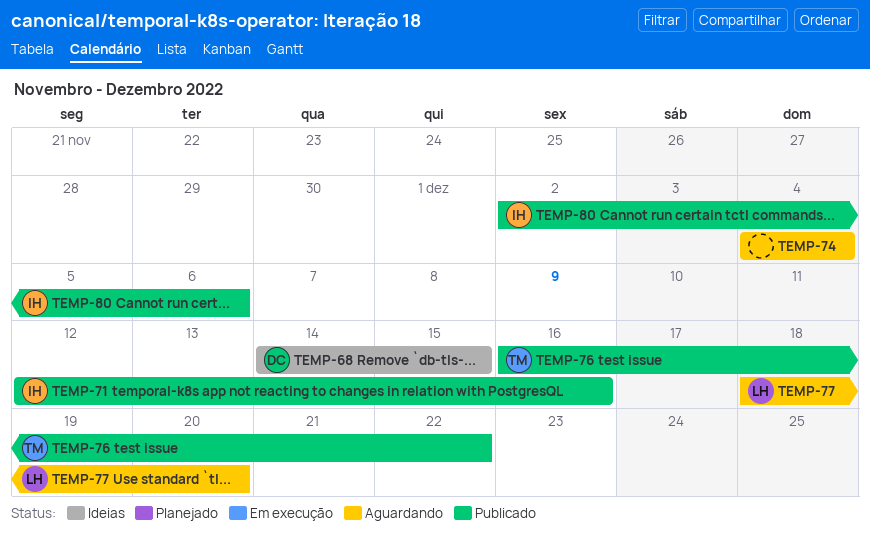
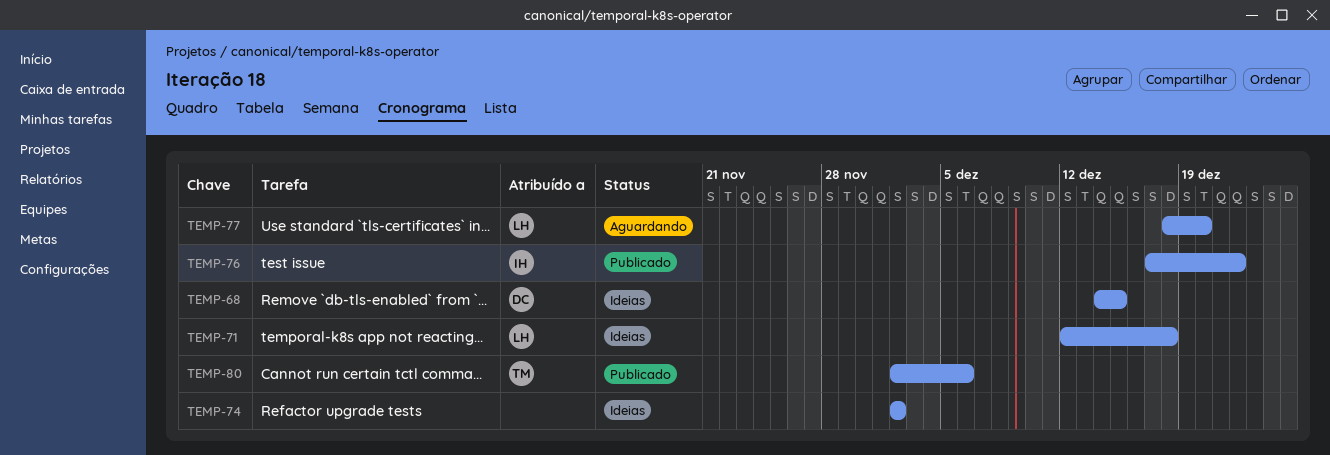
TEMP-71, status: Publicado -> Ideias
TEMP-71, owner: IH -> LH
TEMP-71, due: Dec 16 -> Dec 18
TEMP-74, status: Aguardando -> Ideias
TEMP-74, start: Dec 4 -> Dec 2
TEMP-74, due: Dec 4 -> Dec 2
TEMP-76, owner: TM -> IH
TEMP-76, start: Dec 16 -> Dec 17
TEMP-80, owner: IH -> TM

